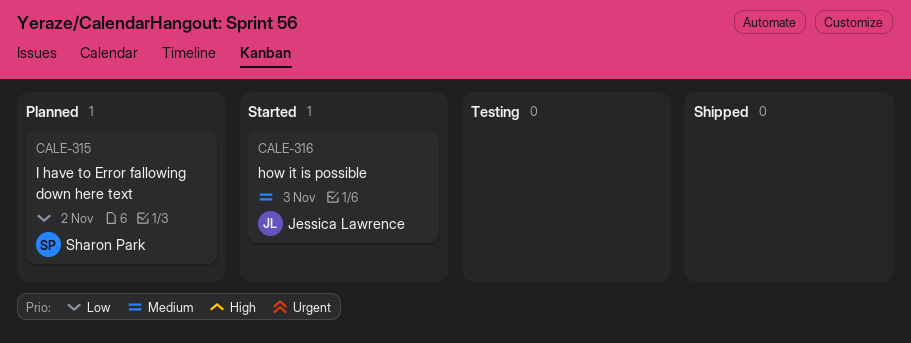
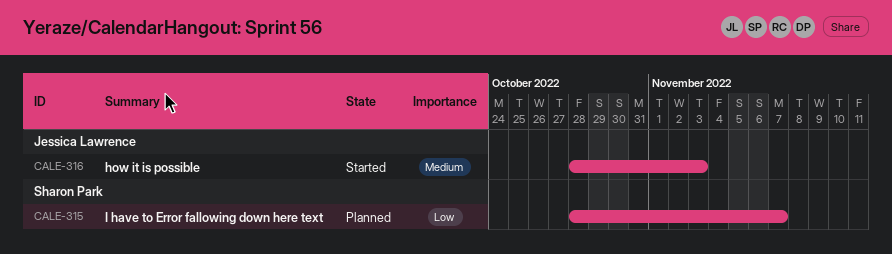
CALE-315, due: Nov 2 -> Nov 7

